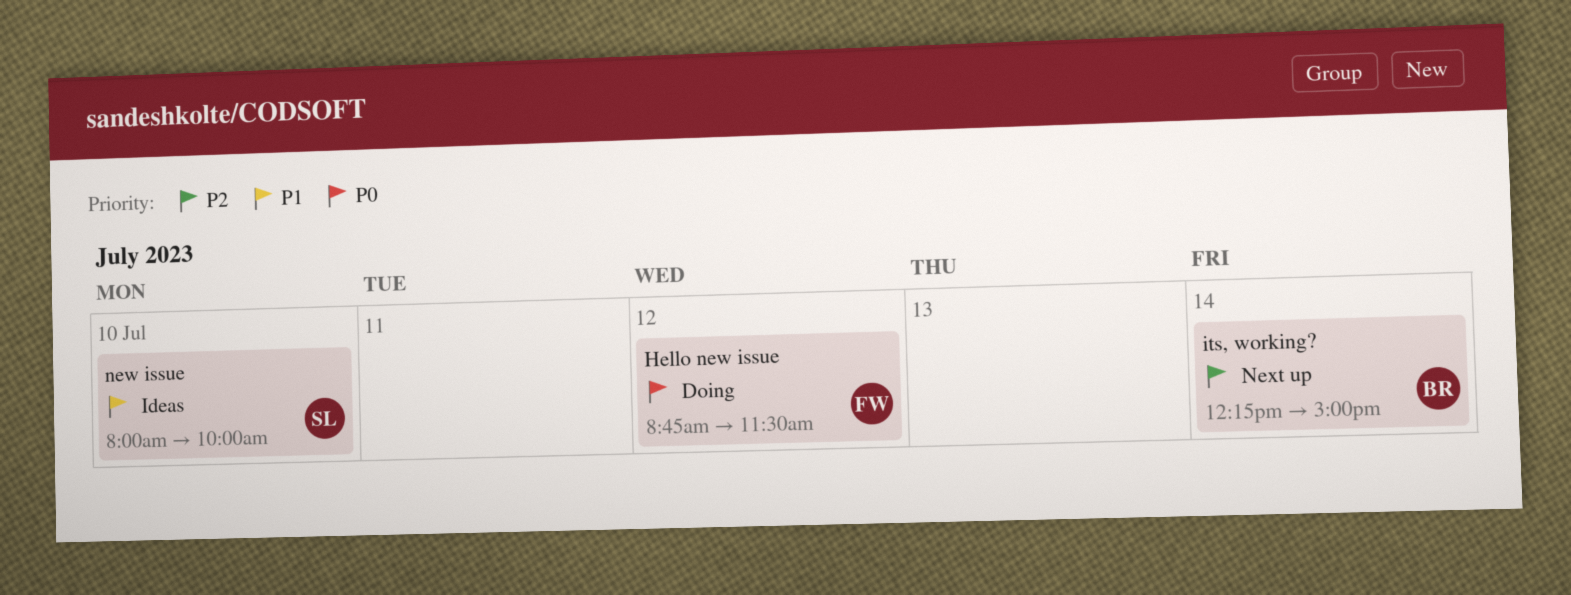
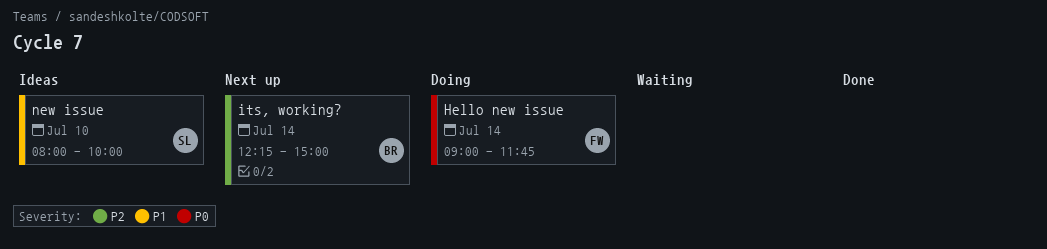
Hello new issue, day: Jul 12 -> Jul 14
Hello new issue, begins: 08:45 -> 09:00
Hello new issue, ends: 11:30 -> 11:45

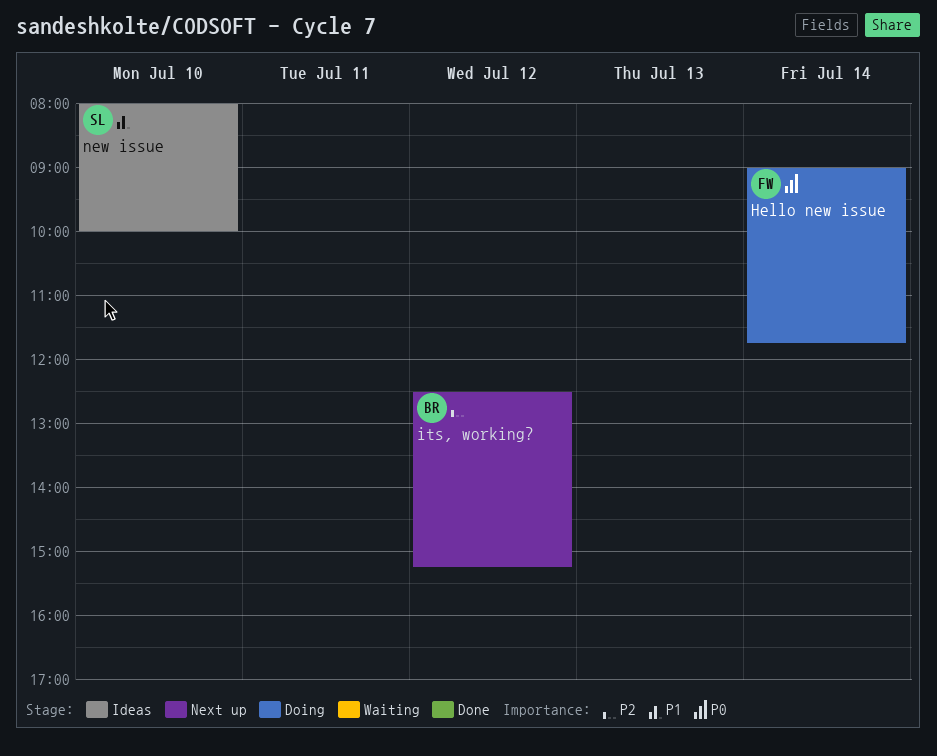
its, working?, day: Jul 14 -> Jul 12
its, working?, begins: 12:15 -> 12:30
its, working?, ends: 15:00 -> 15:15

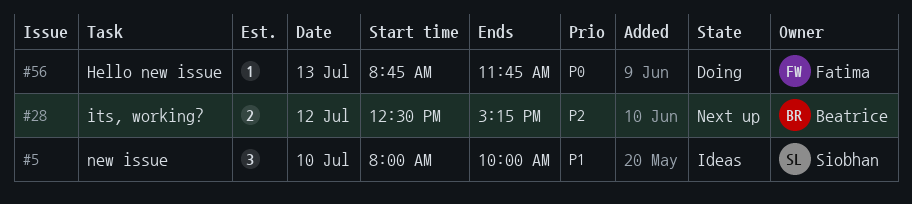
Hello new issue, day: Jul 14 -> Jul 13
Hello new issue, begins: 09:00 -> 08:45

